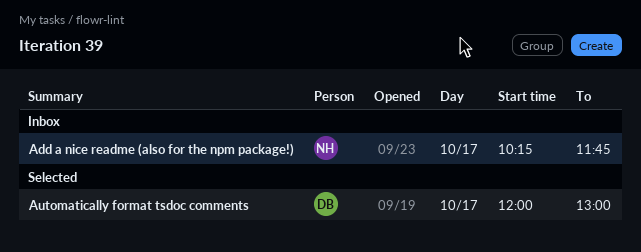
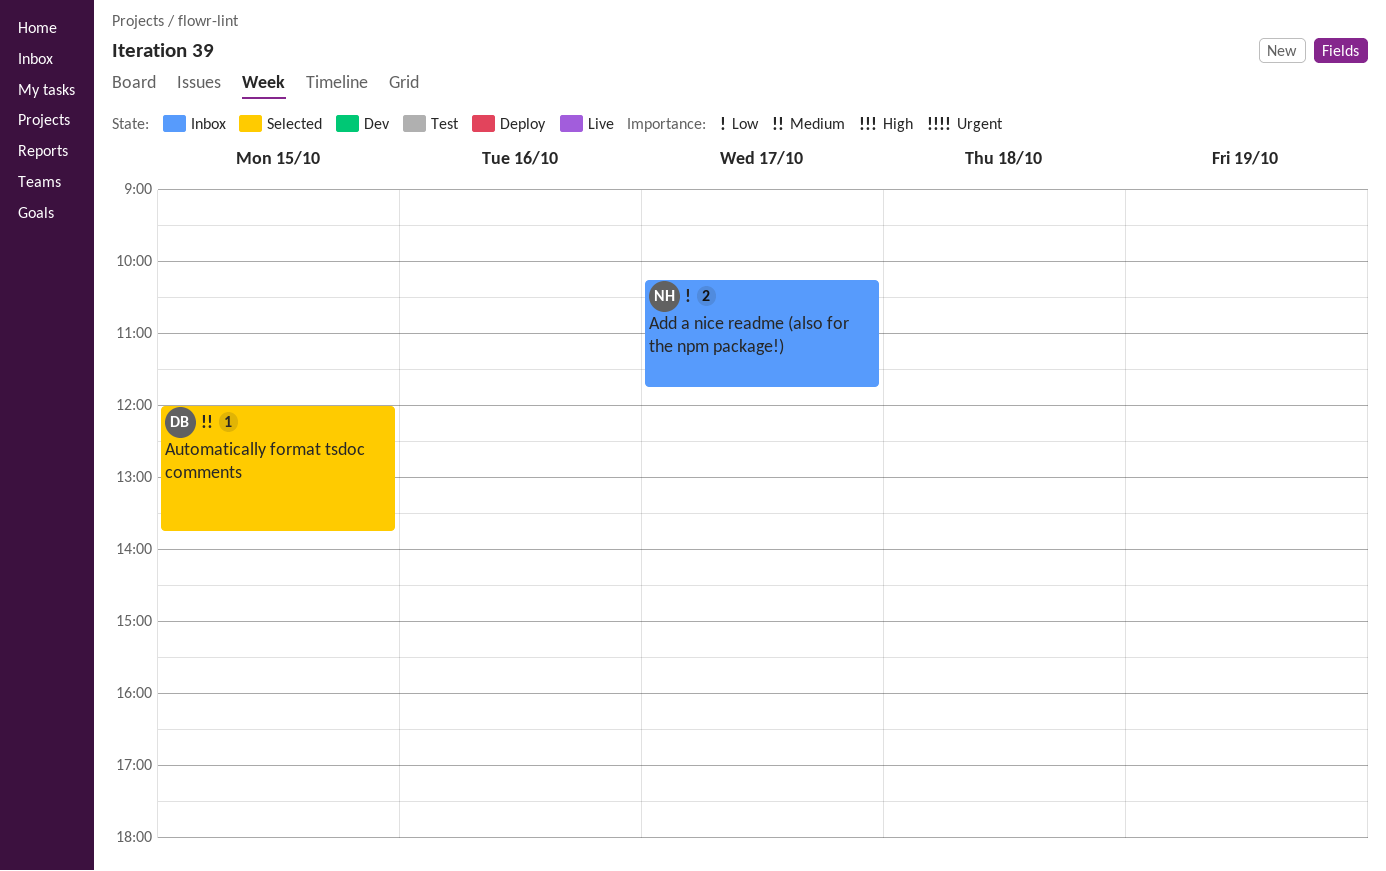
Automatically format tsdoc comments, day: Oct 17 -> Oct 15
Automatically format tsdoc comments, ends: 13:00 -> 13:45

